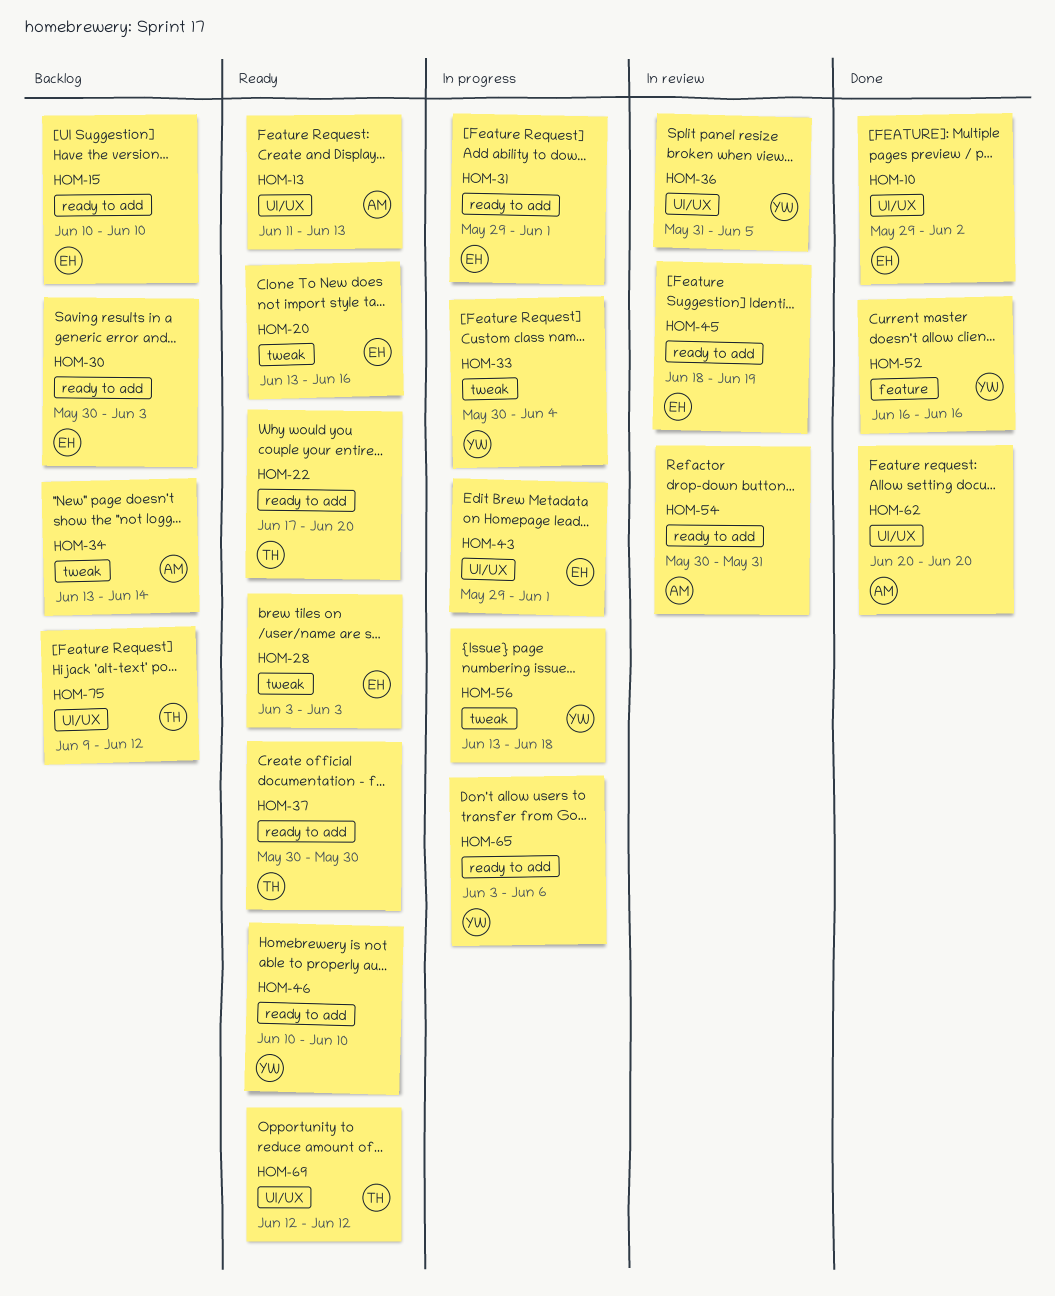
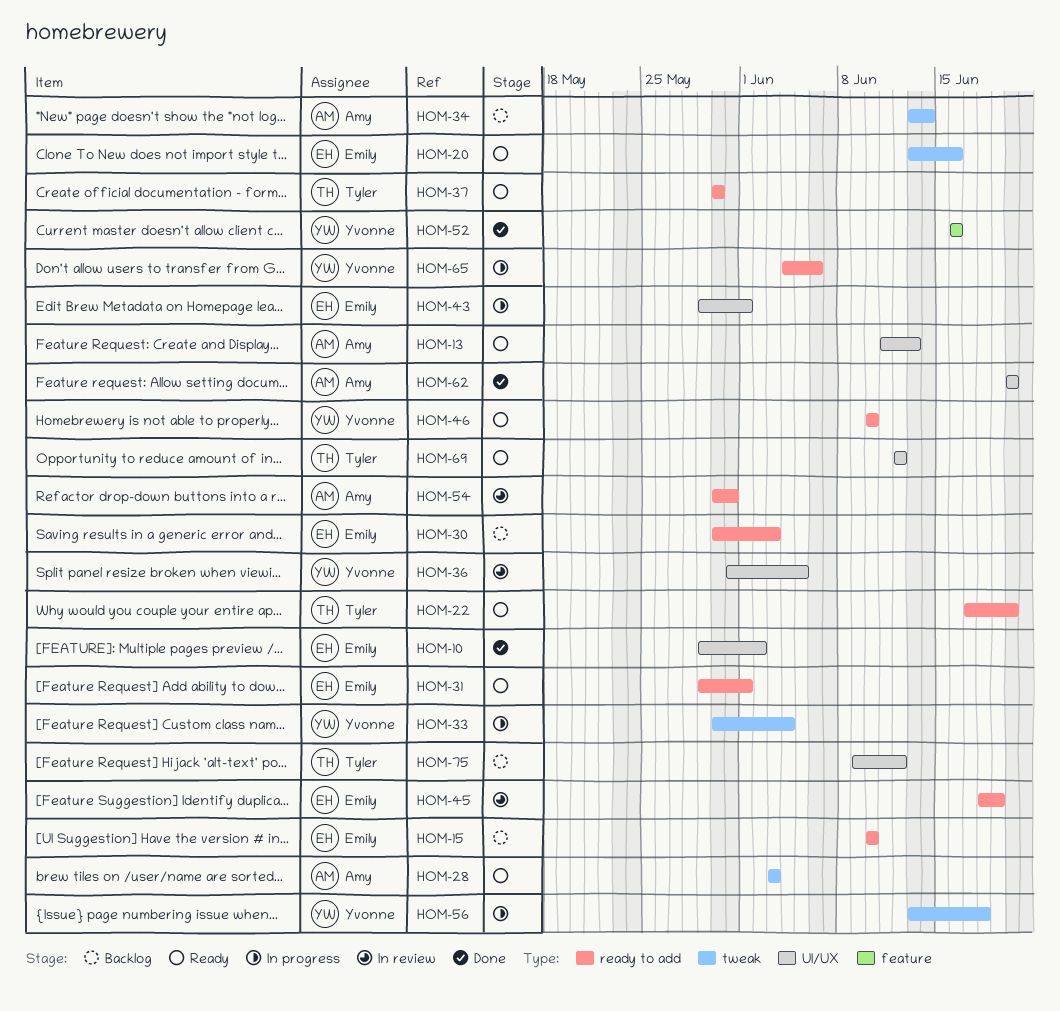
HOM-28, owner: Emily -> Amy
HOM-31, status: In progress -> Ready
HOM-65, start: Jun 3 -> Jun 4

